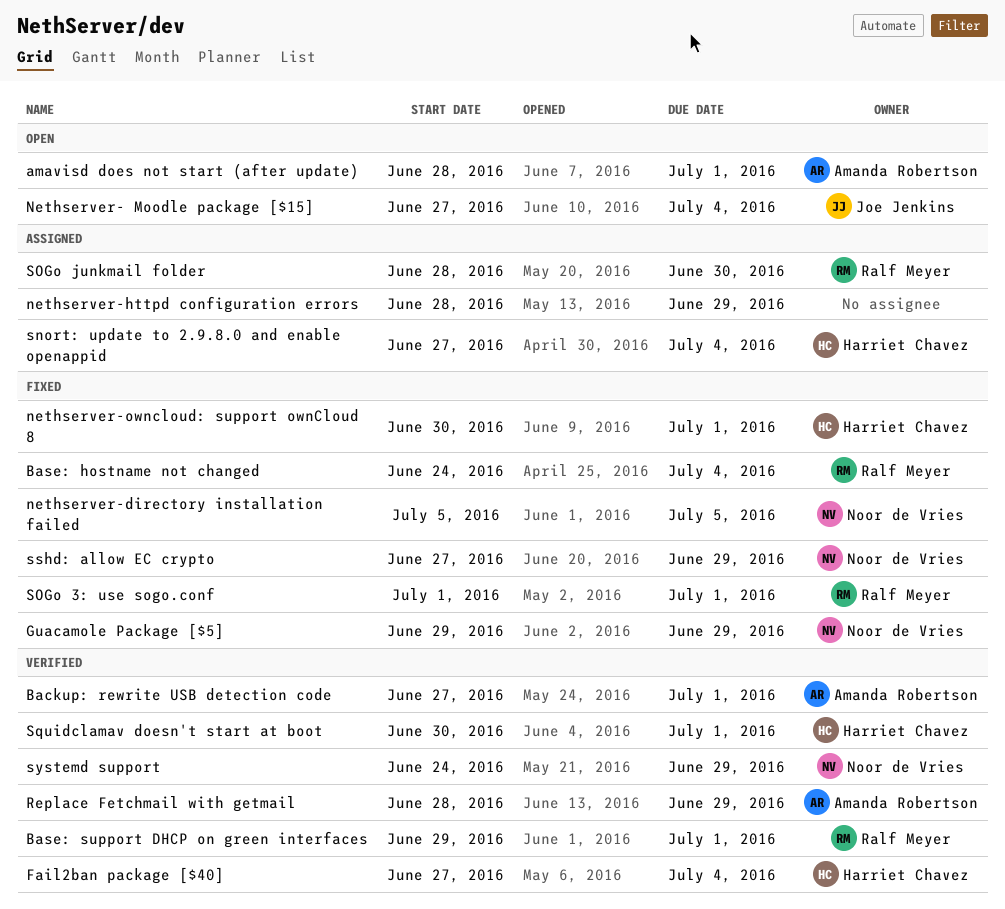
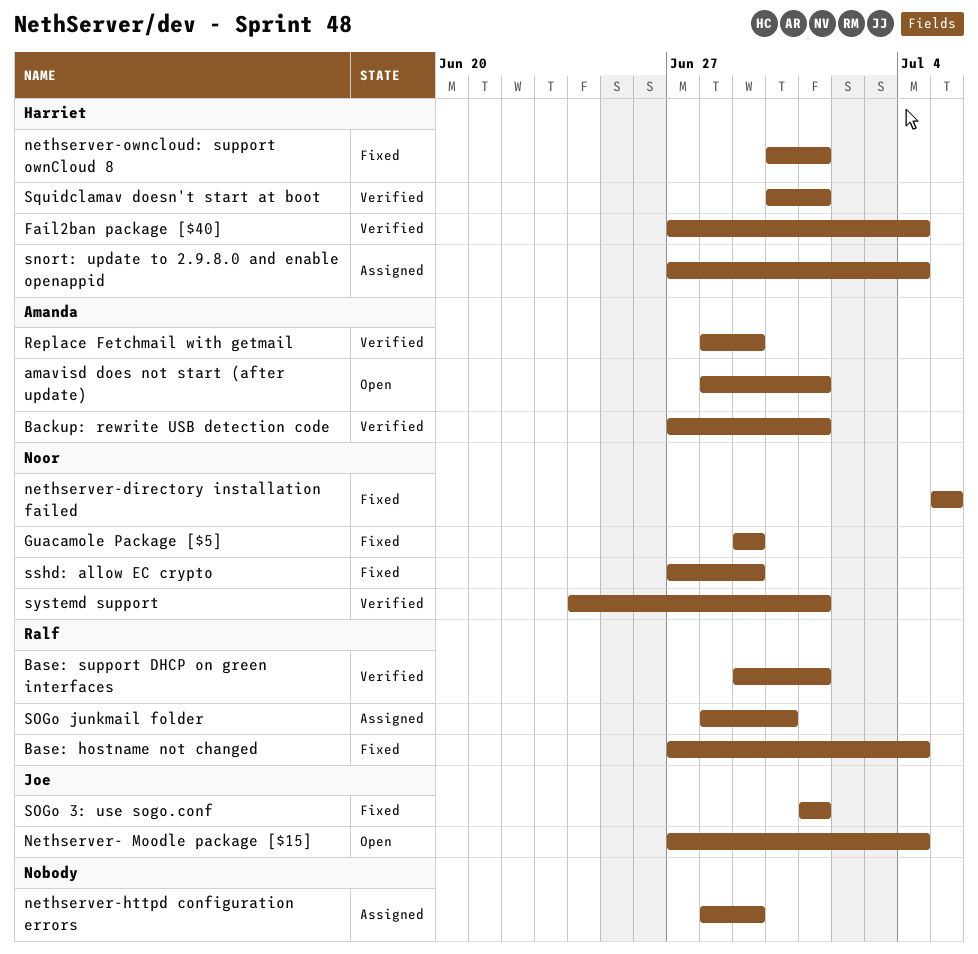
Base: hostname not changed, start: Jun 24 -> Jun 27
SOGo 3: use sogo.conf, owner: Ralf Meyer -> Joe Jenkins
systemd support, due: Jun 29 -> Jul 1

